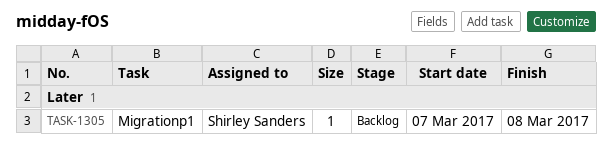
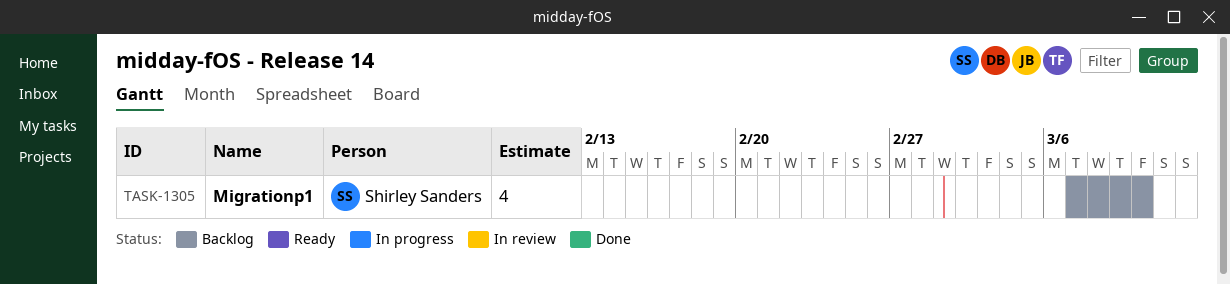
TASK-1305, estimate: 1 -> 4
TASK-1305, due: Mar 8 -> Mar 10

